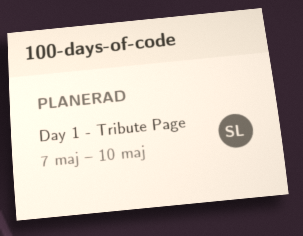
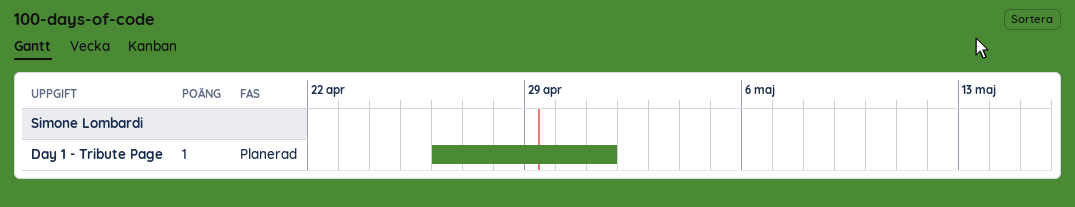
Day 1 - Tribute Page, start: May 7 -> Apr 26
Day 1 - Tribute Page, due: May 10 -> May 1

